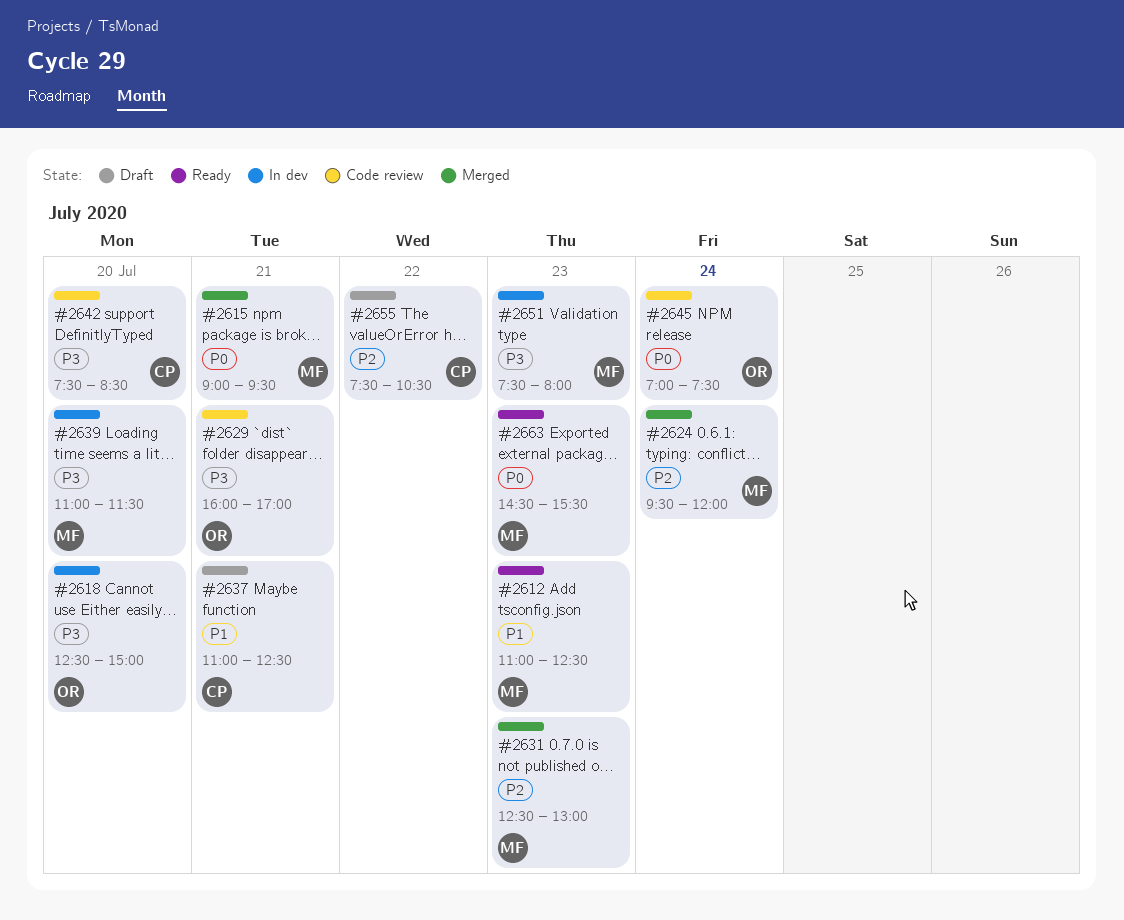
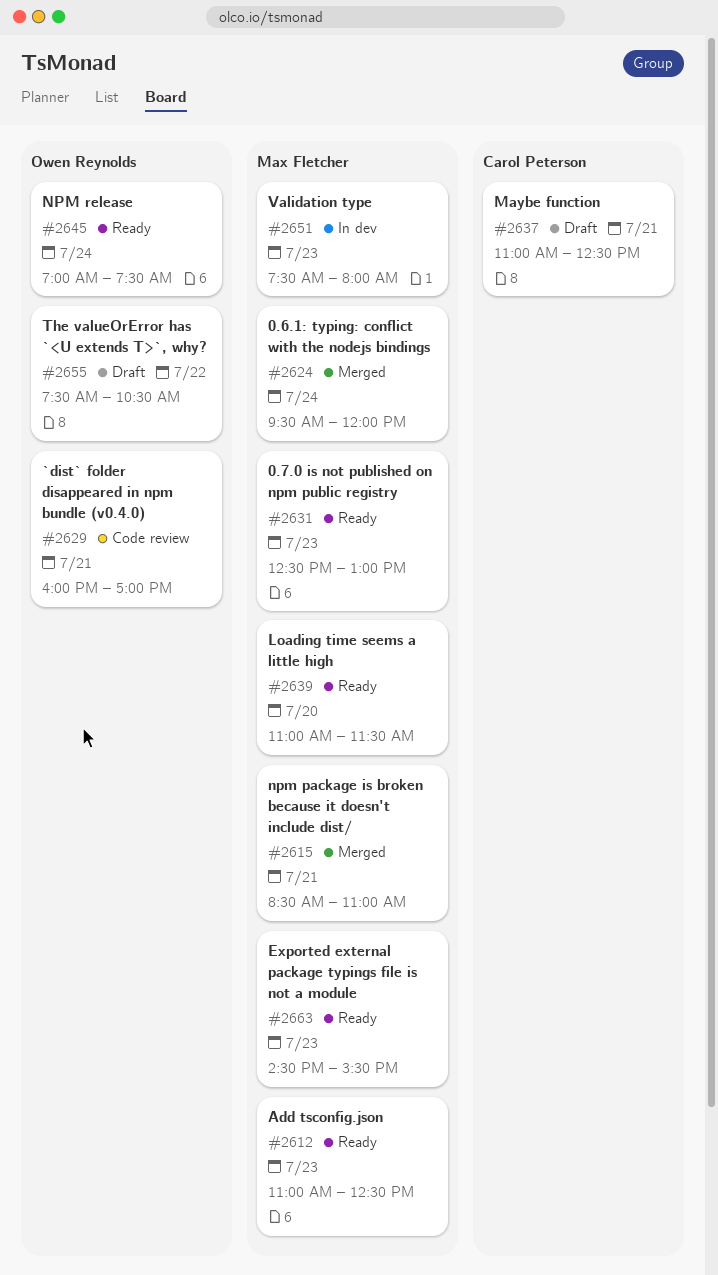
#2615, begins: 09:00 -> 08:30
#2615, ends: 09:30 -> 11:00
#2618: present -> none
#2631, status: Merged -> Ready
#2639, status: In dev -> Ready
#2642: present -> none
#2645, status: Code review -> Ready
#2655, owner: Carol Peterson -> Owen Reynolds

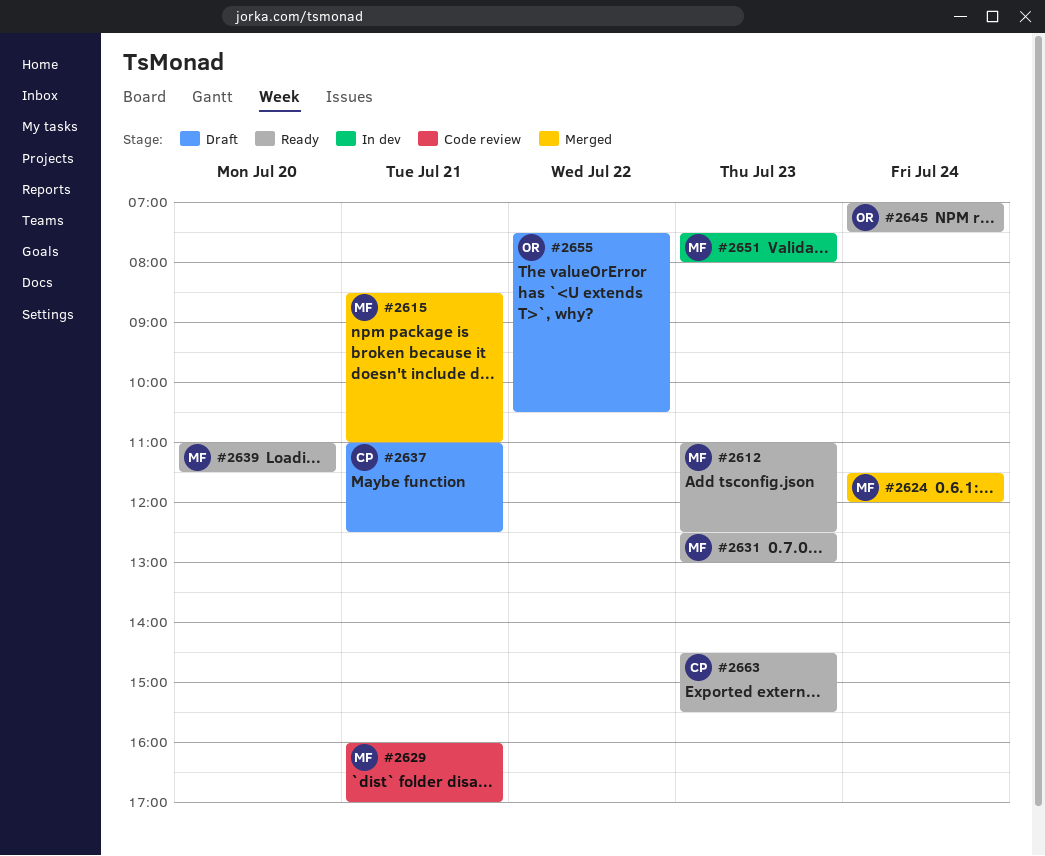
#2624, begins: 09:30 -> 11:30
#2629, owner: Owen Reynolds -> Max Fletcher
#2663, owner: Max Fletcher -> Carol Peterson

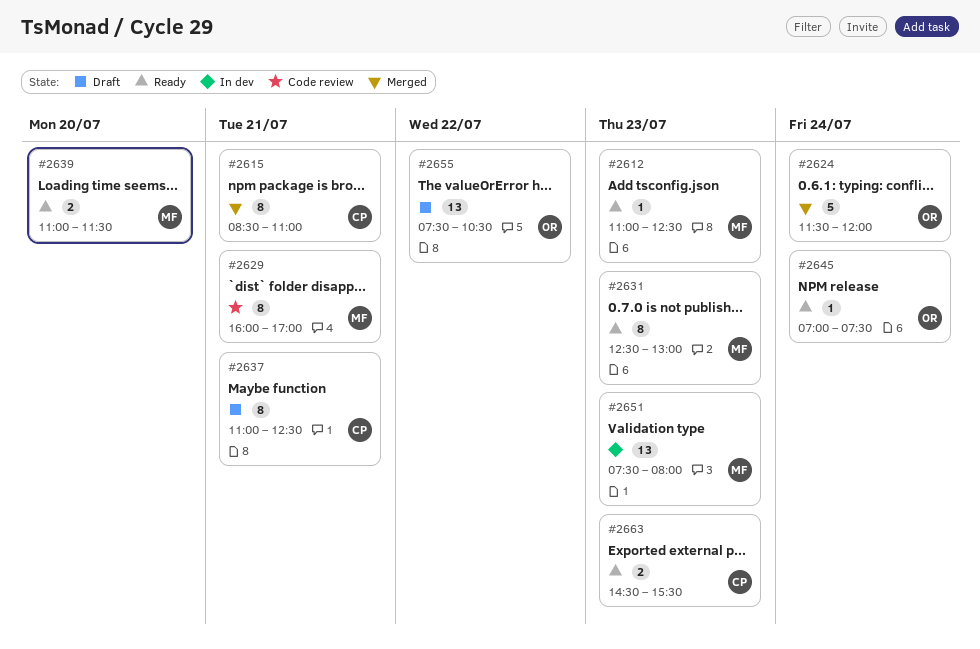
#2615, owner: MF -> CP
#2624, owner: MF -> OR

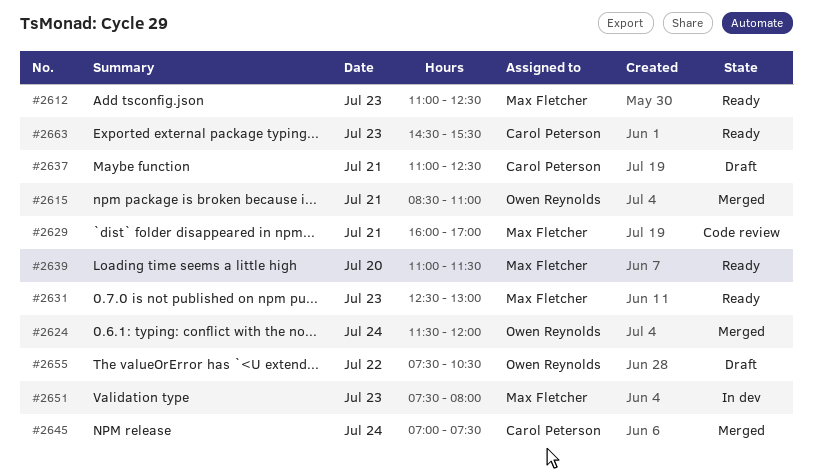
#2615, owner: Carol Peterson -> Owen Reynolds
#2645, status: Ready -> Merged
#2645, owner: Owen Reynolds -> Carol Peterson

